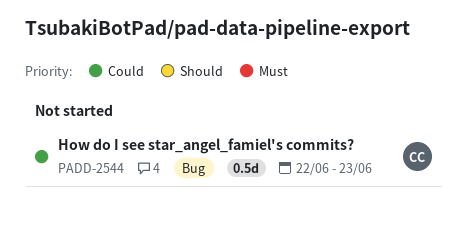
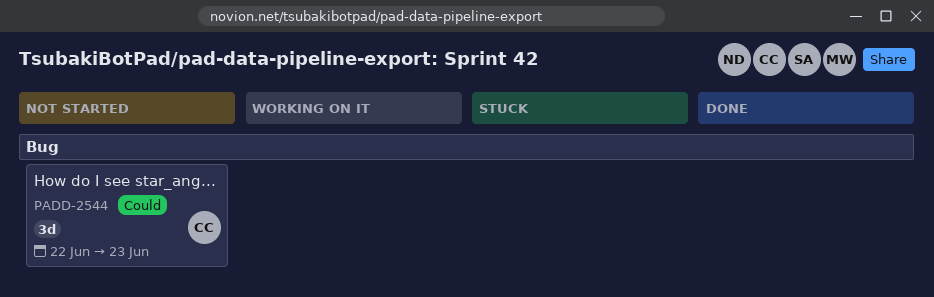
PADD-2544, estimate: 0.5d -> 3d

